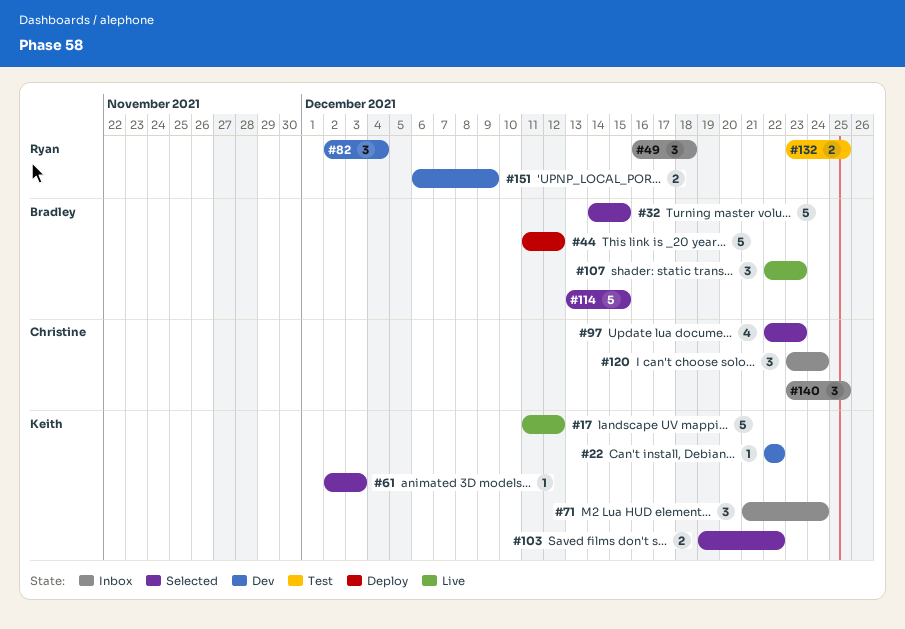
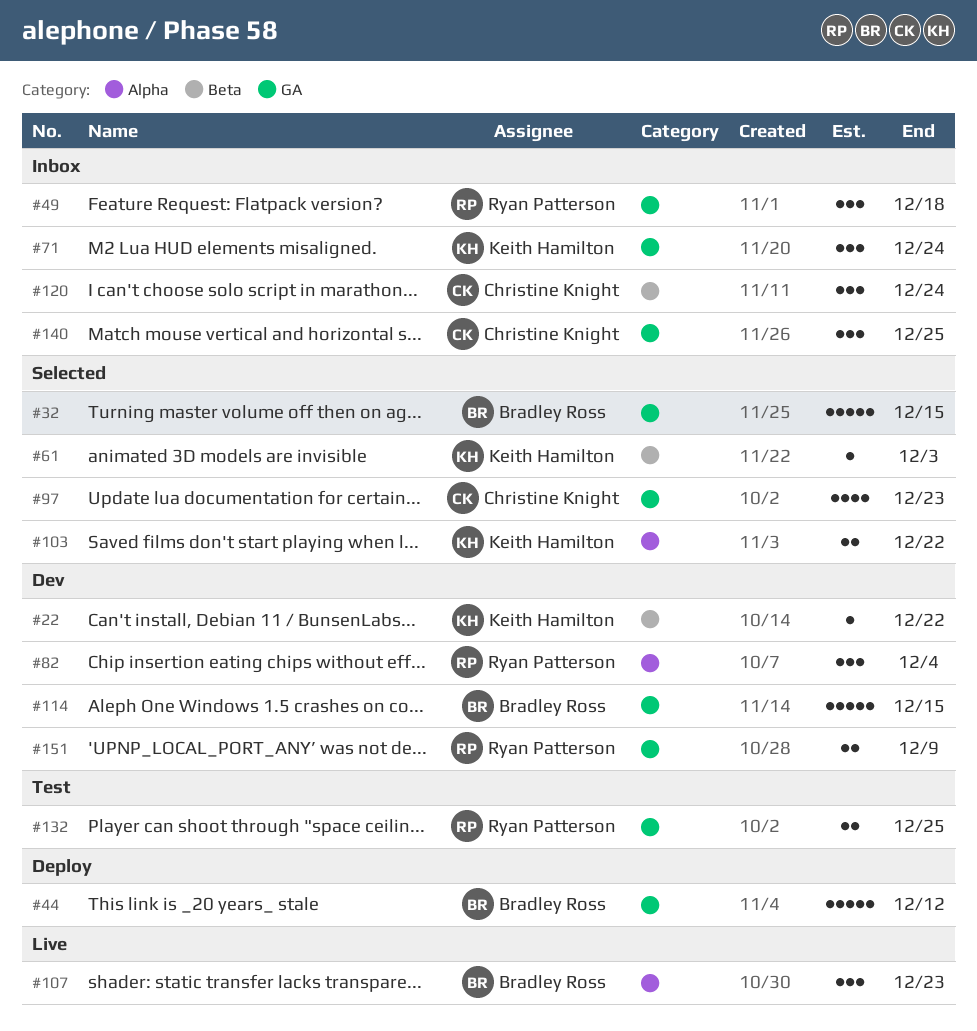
#17: present -> none
#114, status: Selected -> Dev

